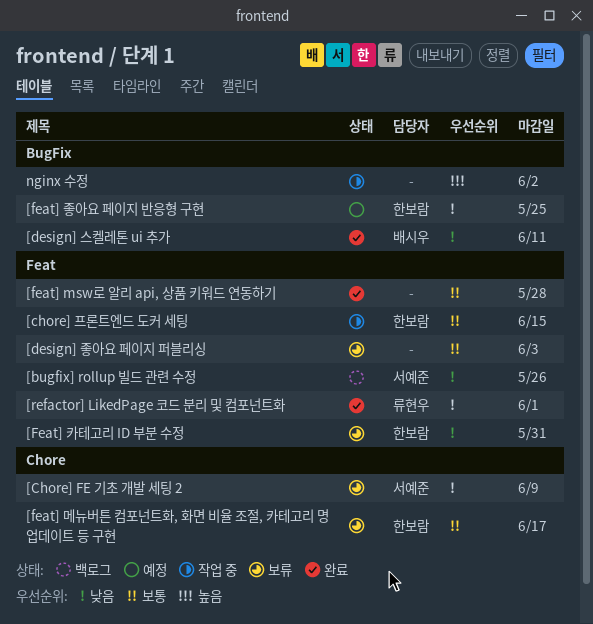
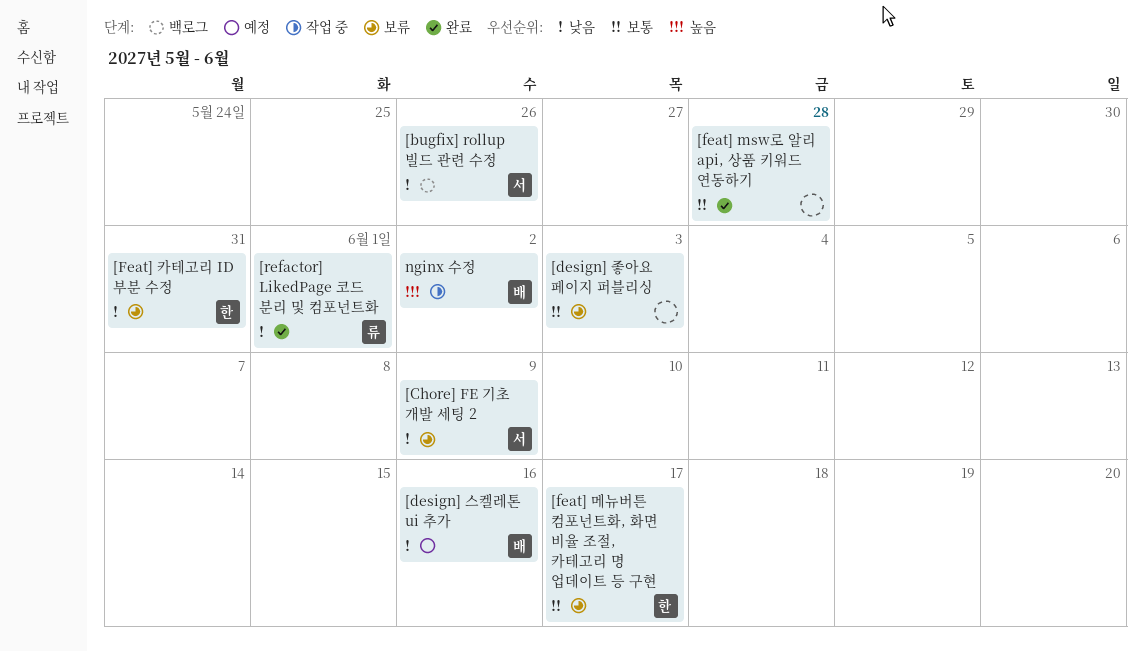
[chore] 프론트엔드 도커 세팅: present -> none
[design] 스켈레톤 ui 추가, status: 완료 -> 예정
[design] 스켈레톤 ui 추가, due: Jun 11 -> Jun 16
[feat] 좋아요 페이지 반응형 구현: present -> none
nginx 수정, owner: none -> 배시우

